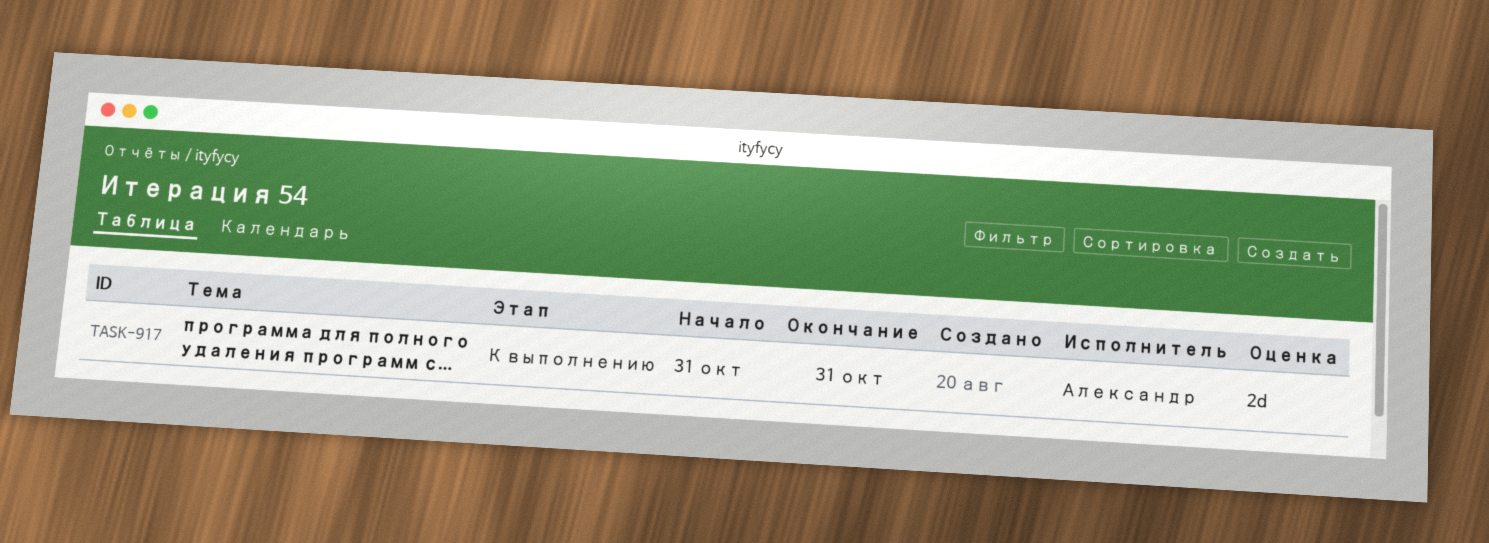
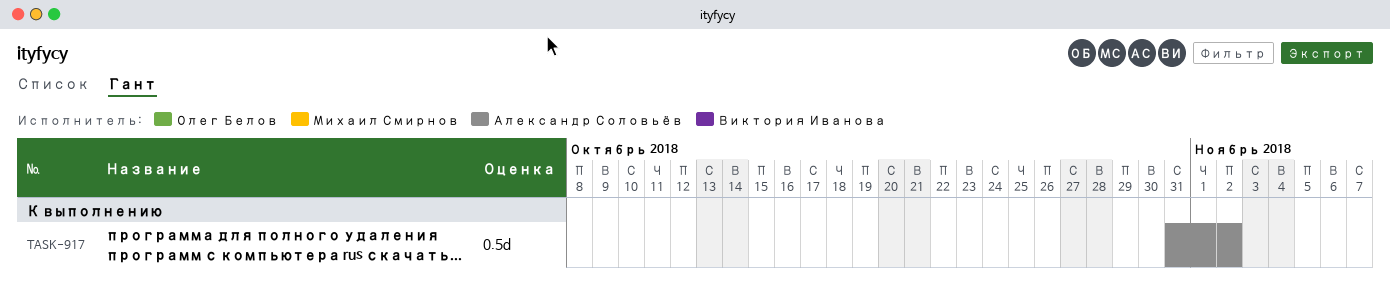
TASK-917, estimate: 2d -> 0.5d
TASK-917, due: Oct 31 -> Nov 2

